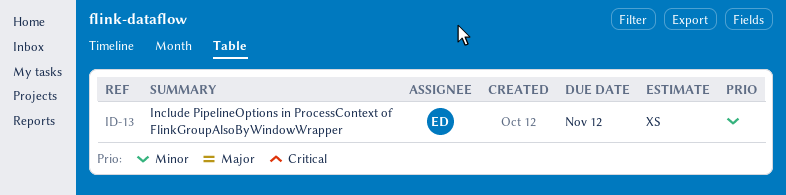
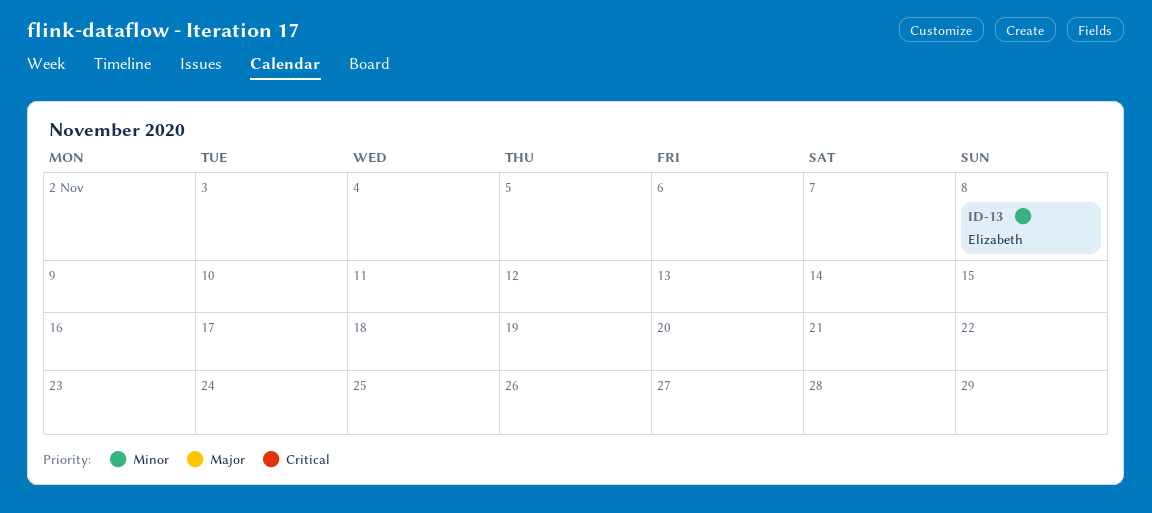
ID-13, due: Nov 12 -> Nov 8

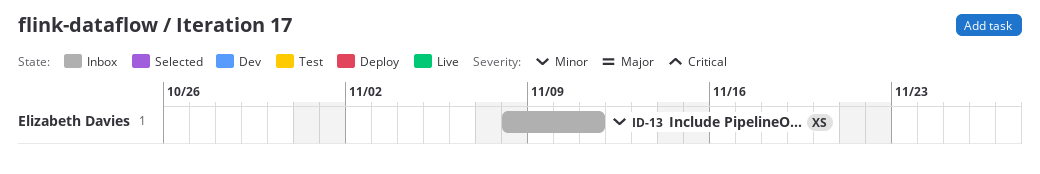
ID-13, due: Nov 8 -> Nov 11

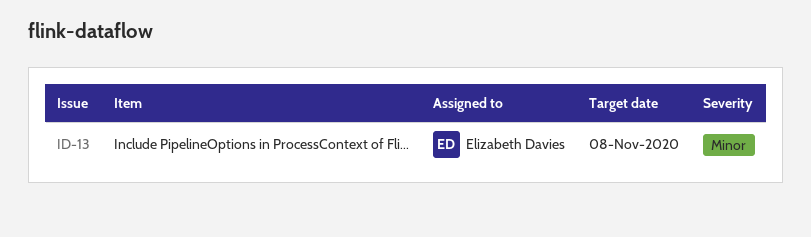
ID-13, due: Nov 11 -> Nov 8

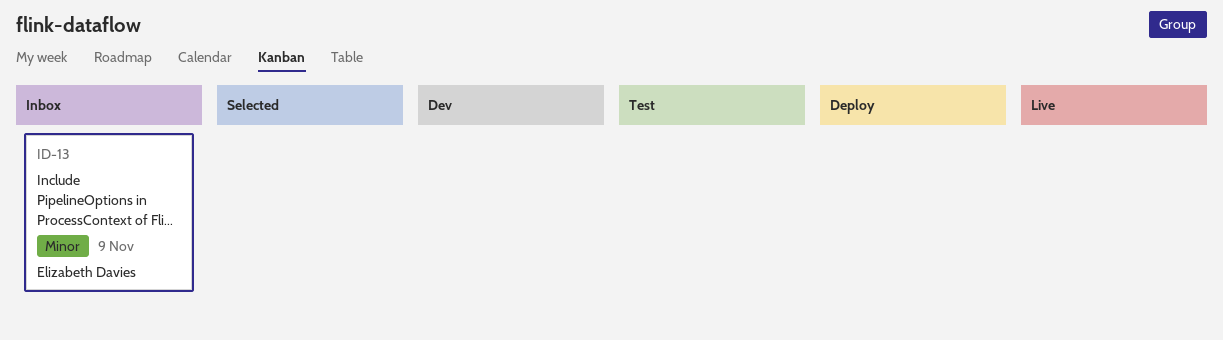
ID-13, due: Nov 8 -> Nov 9

